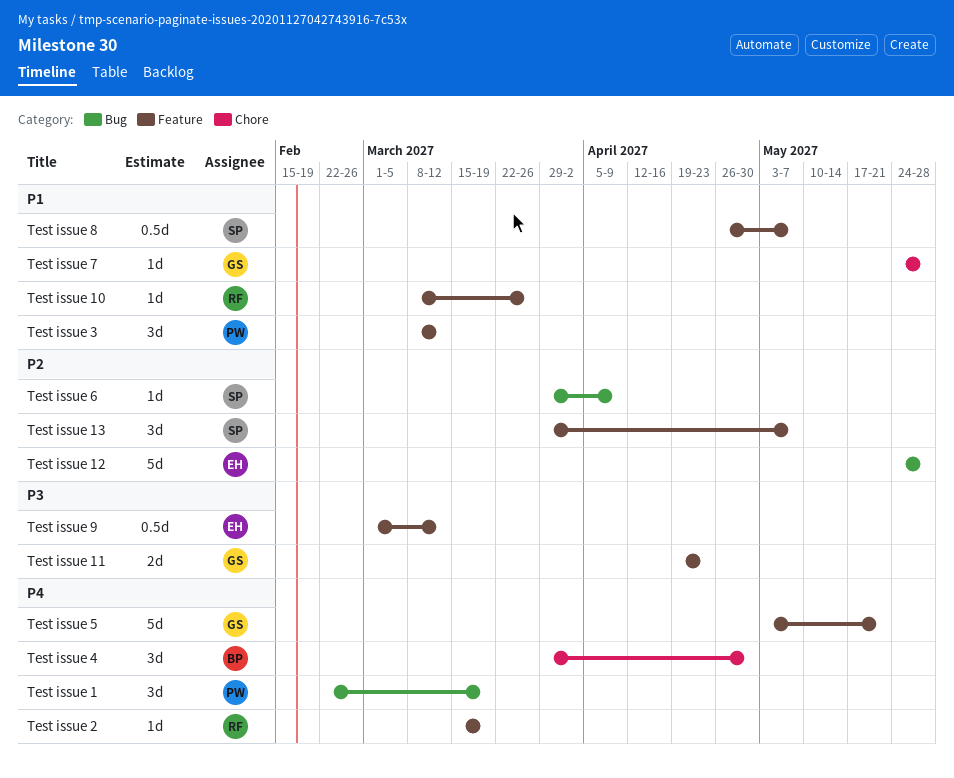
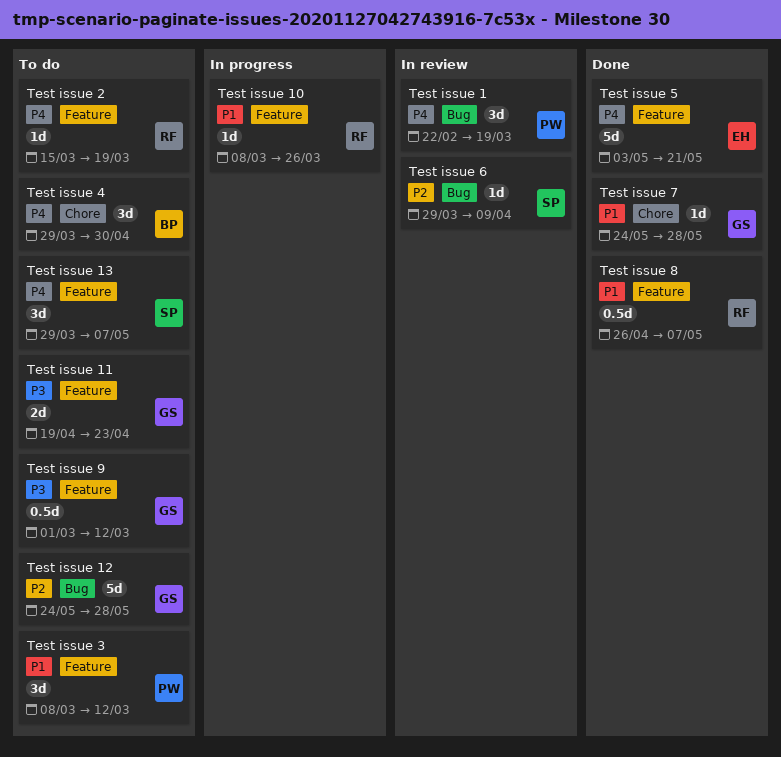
Test issue 12, owner: EH -> GS
Test issue 13, priority: P2 -> P4
Test issue 5, owner: GS -> EH
Test issue 8, owner: SP -> RF
Test issue 9, owner: EH -> GS

